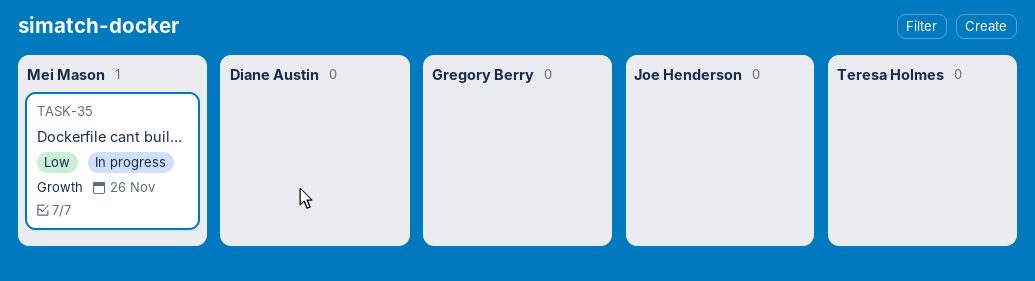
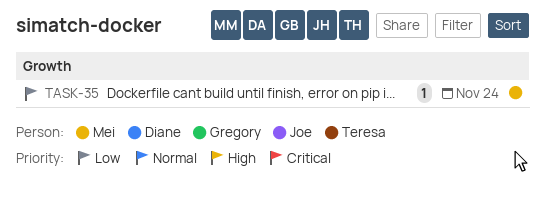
TASK-35, due: Nov 26 -> Nov 24

